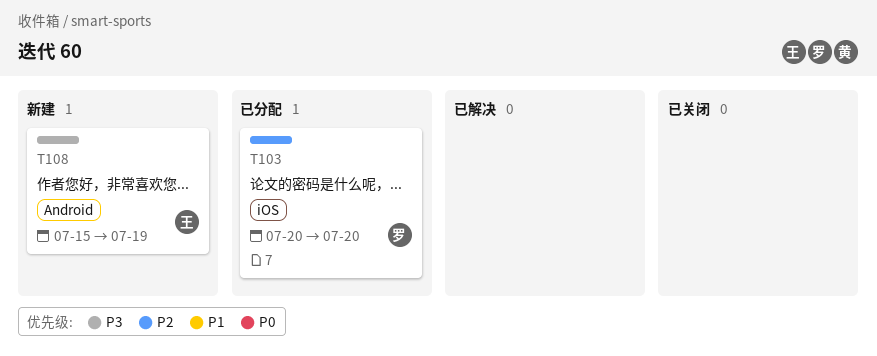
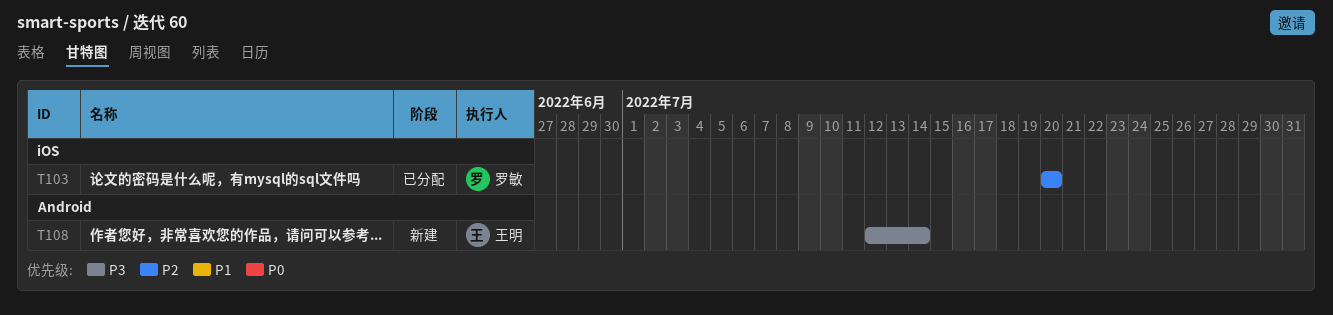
T108, start: Jul 15 -> Jul 12
T108, due: Jul 19 -> Jul 14

